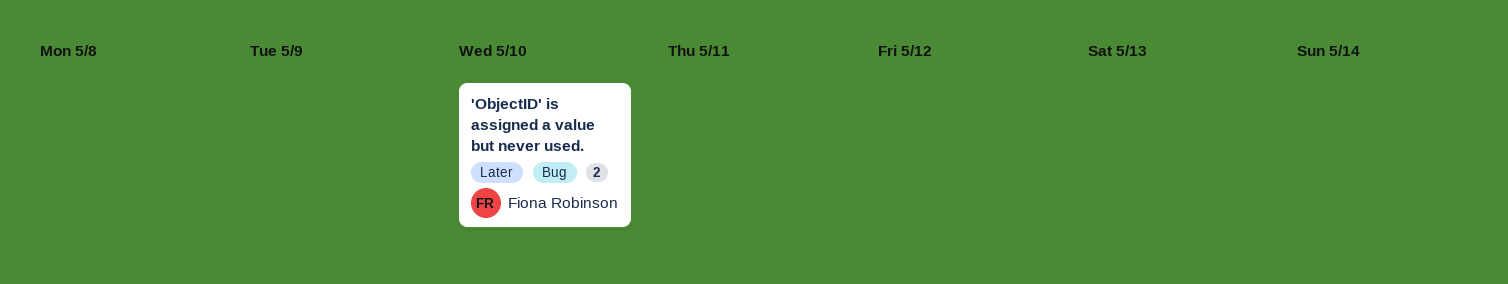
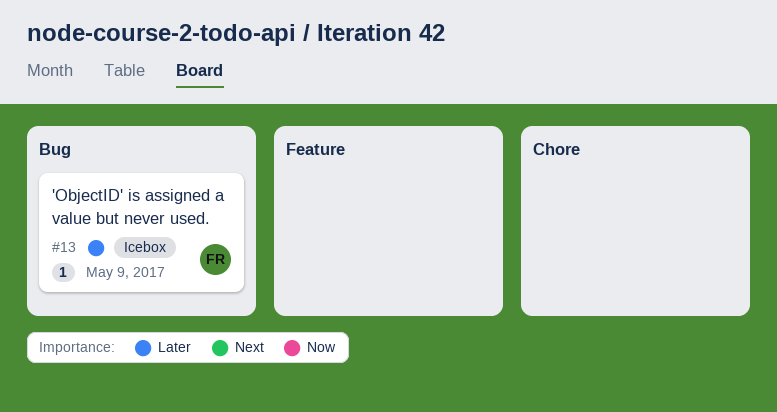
'ObjectID' is assigned a value but never used., estimate: 2 -> 1
'ObjectID' is assigned a value but never used., due: May 10 -> May 9

